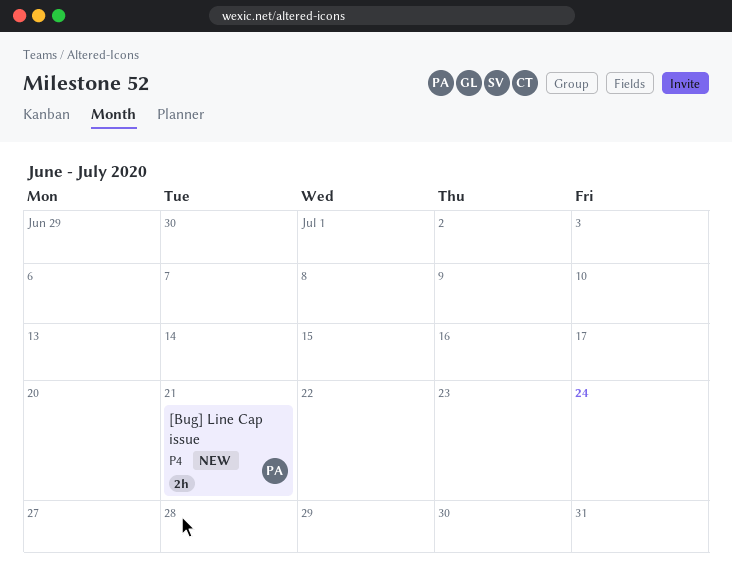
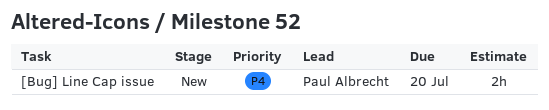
[Bug] Line Cap issue, due: Jul 21 -> Jul 20

